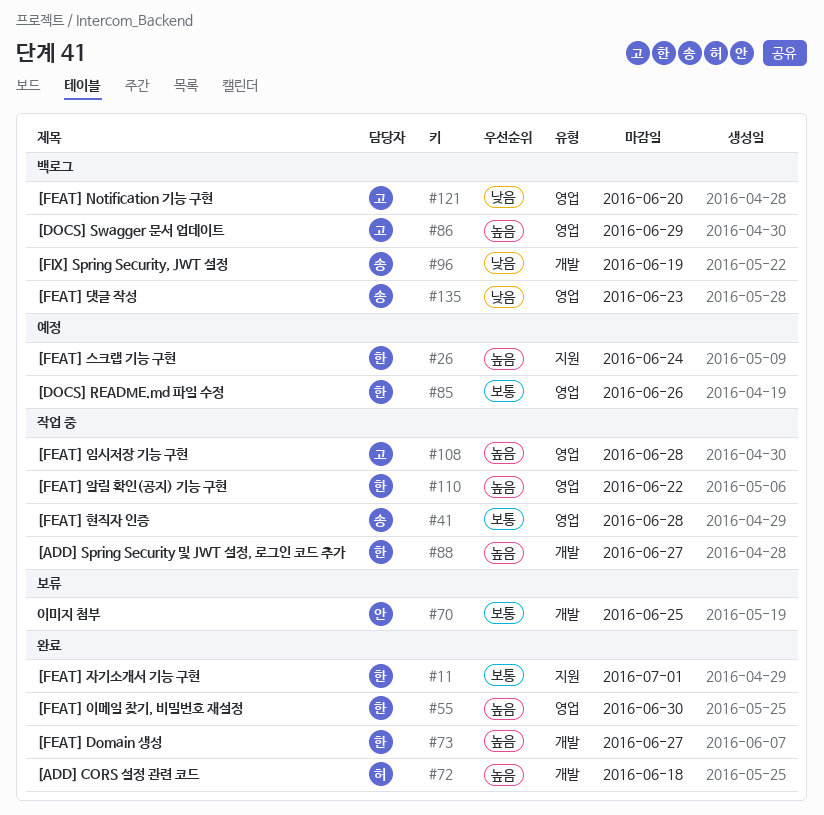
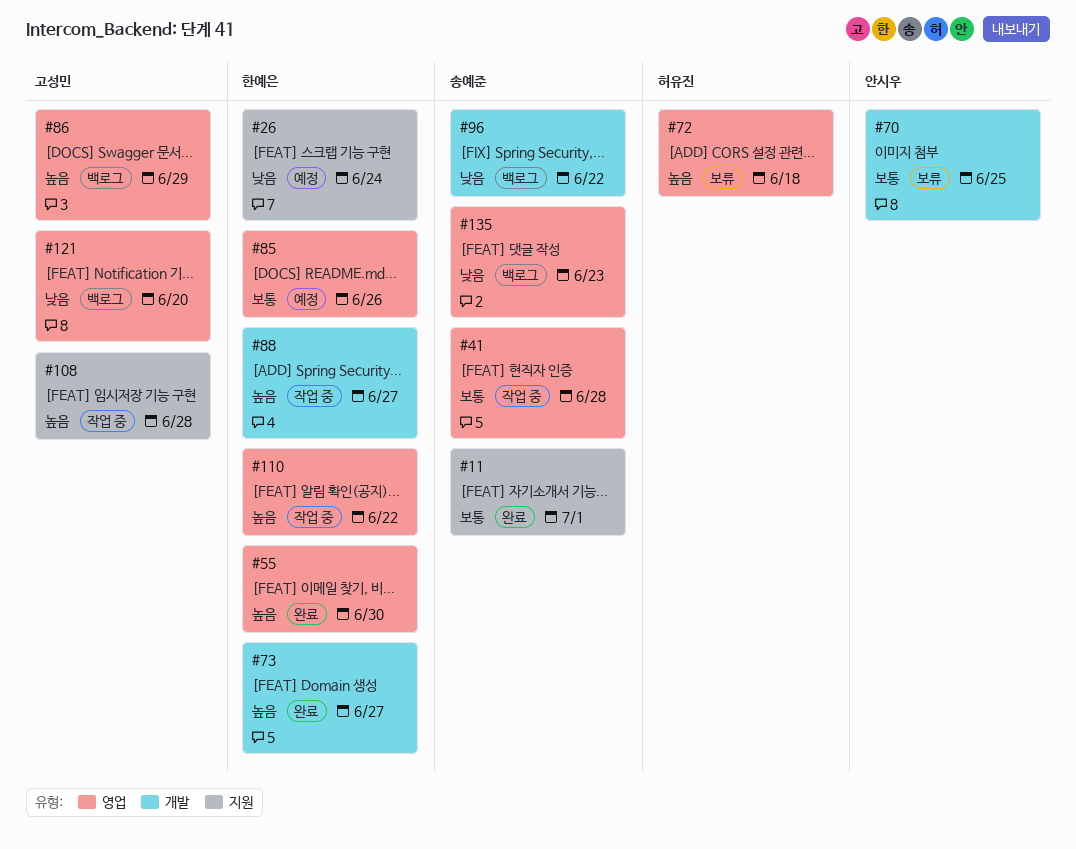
#11, owner: 한예은 -> 송예준
#26, priority: 높음 -> 낮음
#72, status: 완료 -> 보류
#72, label: 개발 -> 영업
#96, due: Jun 19 -> Jun 22
#108, label: 영업 -> 지원

